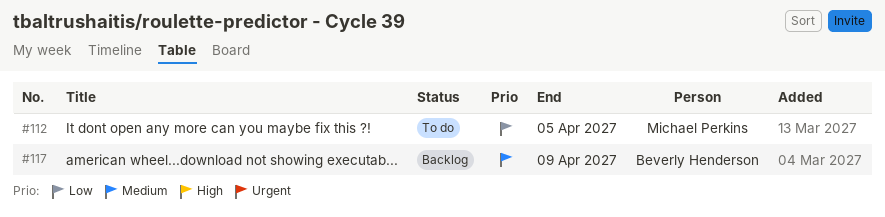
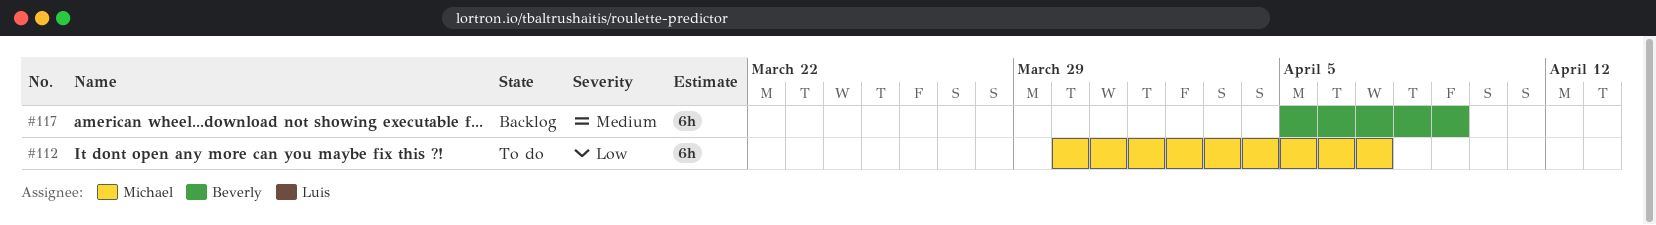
#112, due: Apr 5 -> Apr 7

